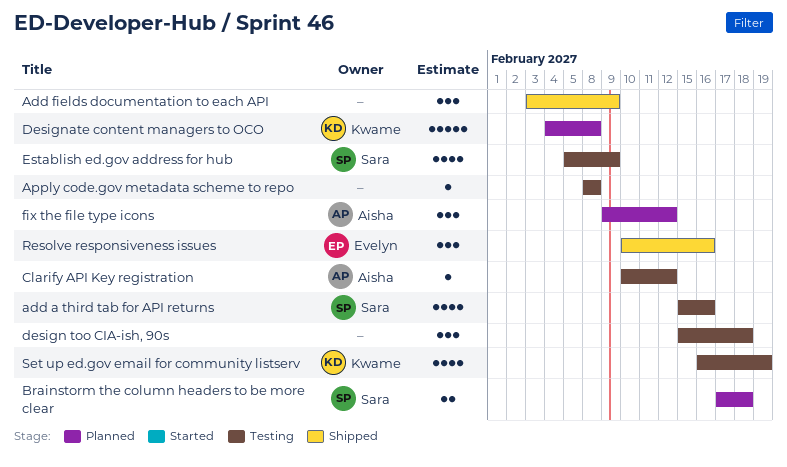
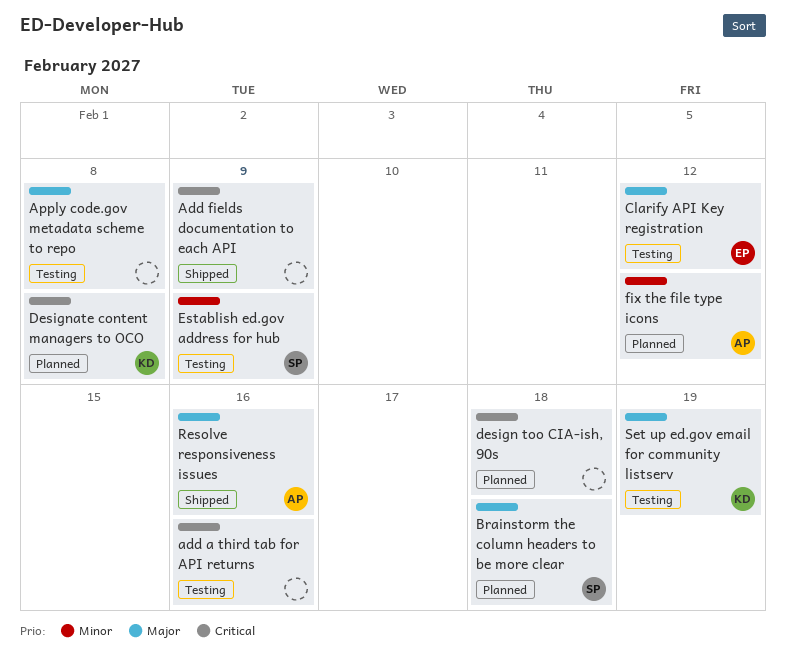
add a third tab for API returns, owner: Sara -> none
Clarify API Key registration, owner: Aisha -> Evelyn
design too CIA-ish, 90s, status: Testing -> Planned
Resolve responsiveness issues, owner: Evelyn -> Aisha

